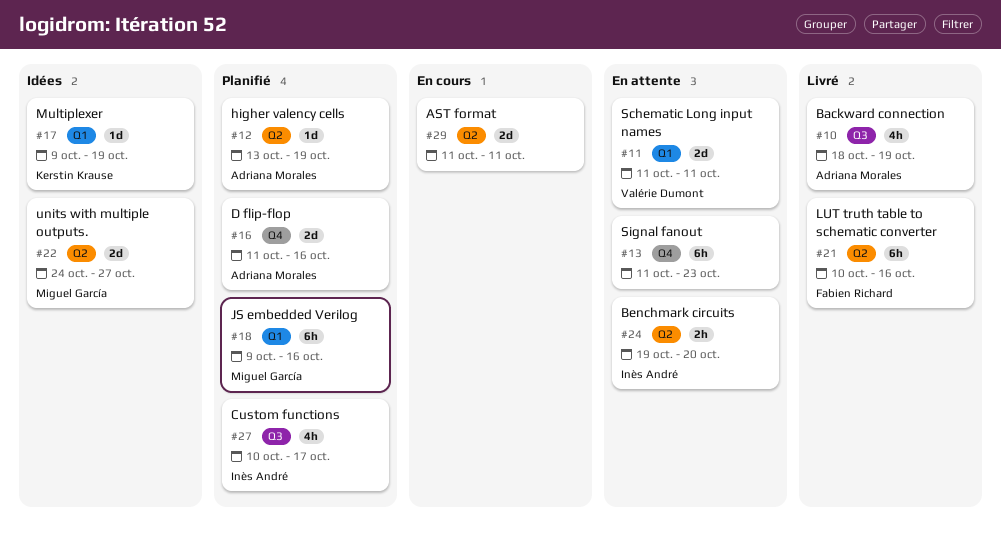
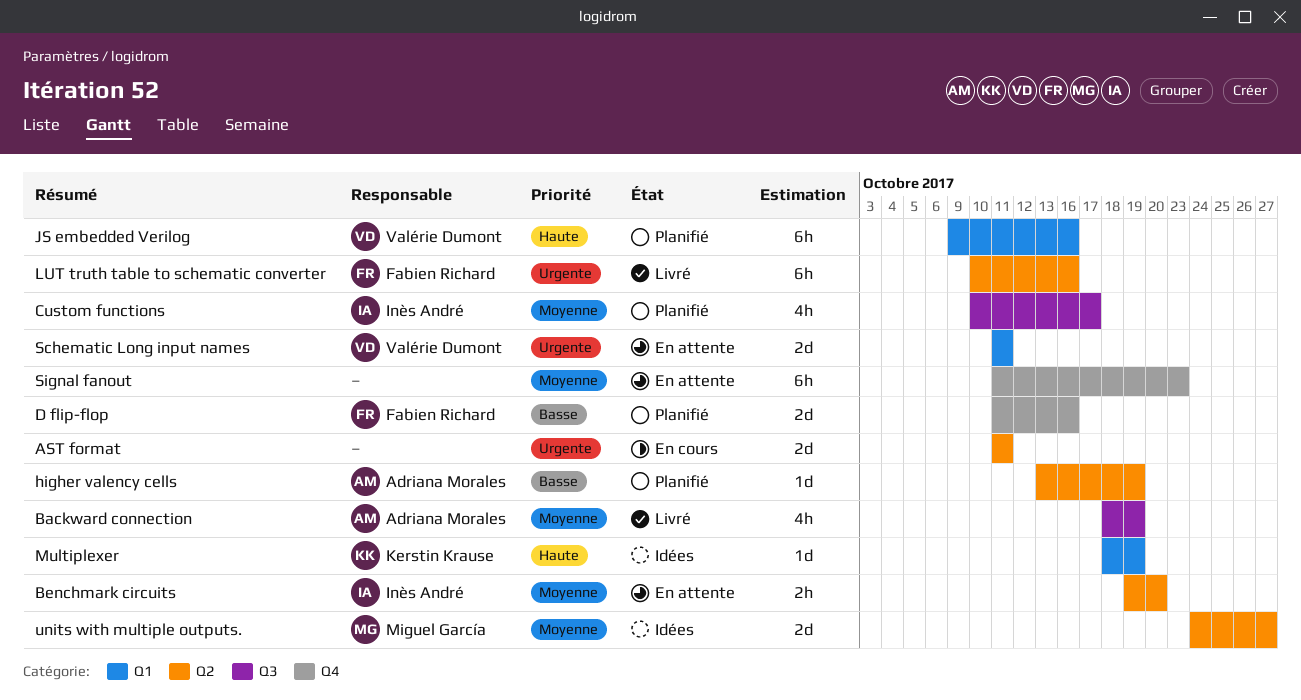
D flip-flop, owner: Adriana Morales -> Fabien Richard
JS embedded Verilog, owner: Miguel García -> Valérie Dumont
Multiplexer, start: Oct 9 -> Oct 18

